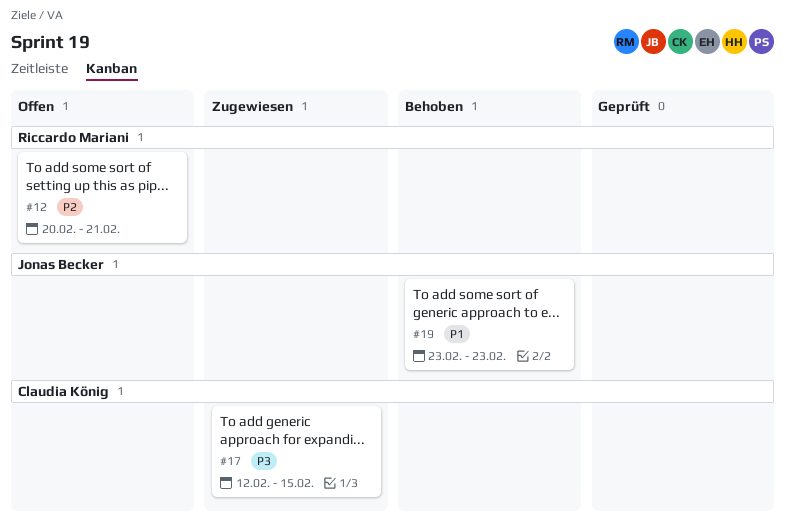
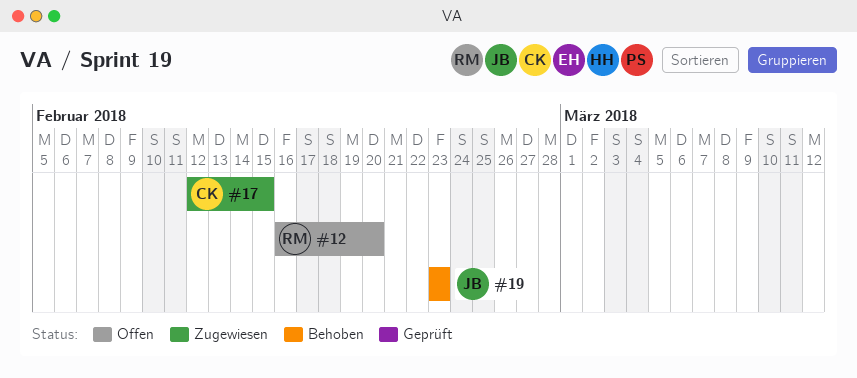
#12, start: Feb 20 -> Feb 16
#12, due: Feb 21 -> Feb 20

